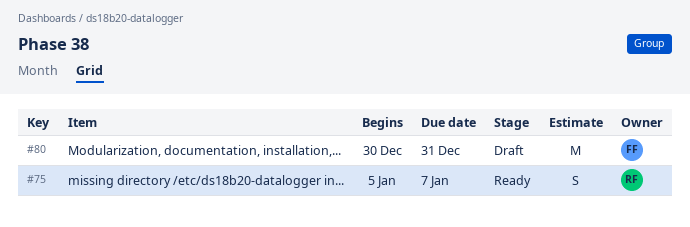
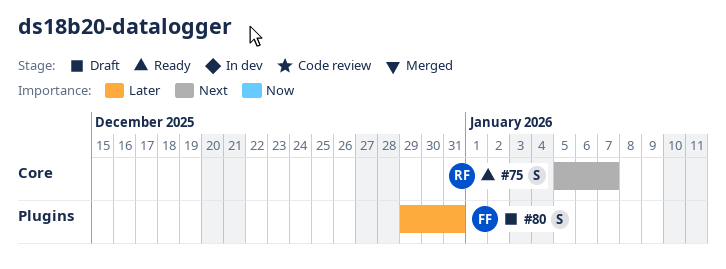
#80, estimate: M -> S
#80, start: Dec 30 -> Dec 29

